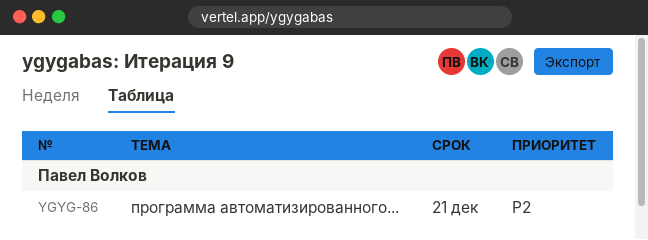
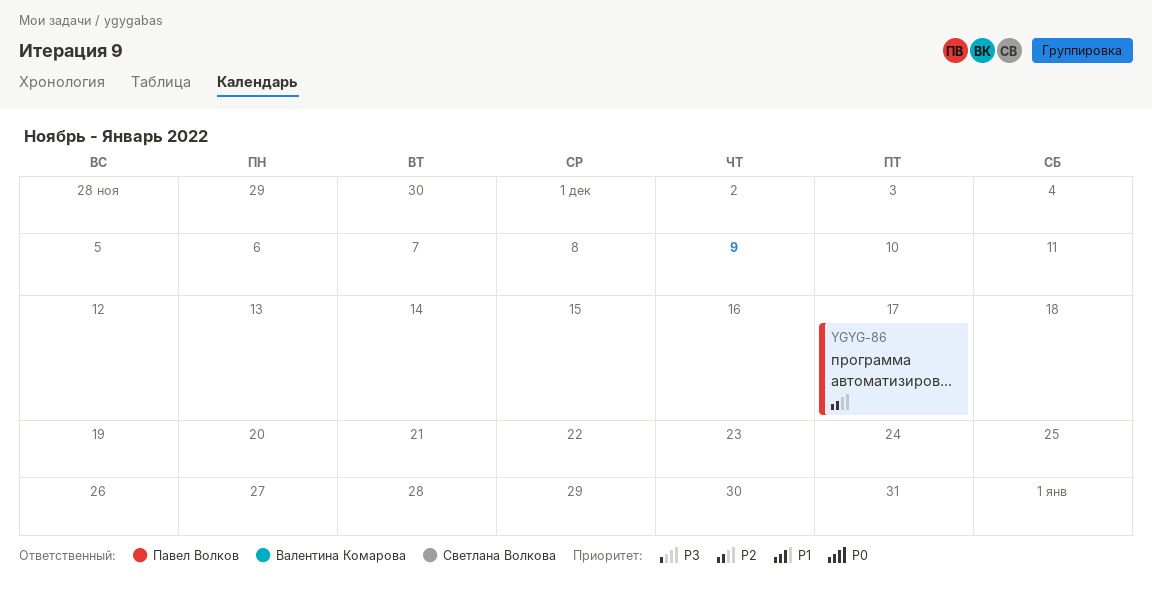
YGYG-86, due: Dec 21 -> Dec 17

